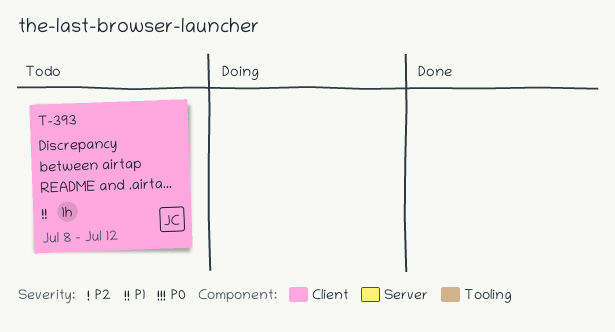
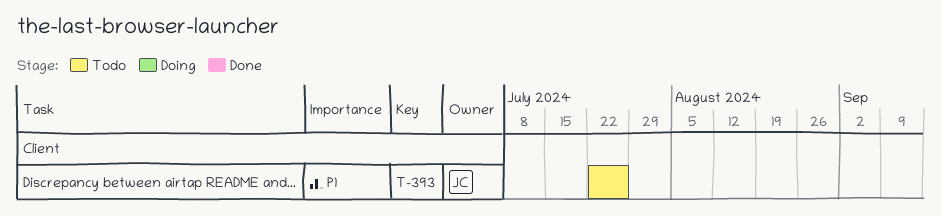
T-393, start: Jul 8 -> Jul 22
T-393, due: Jul 12 -> Jul 26

